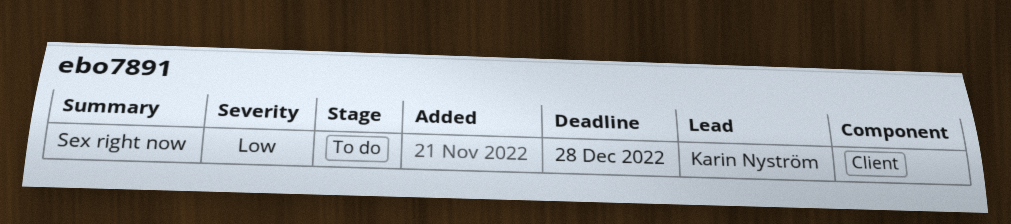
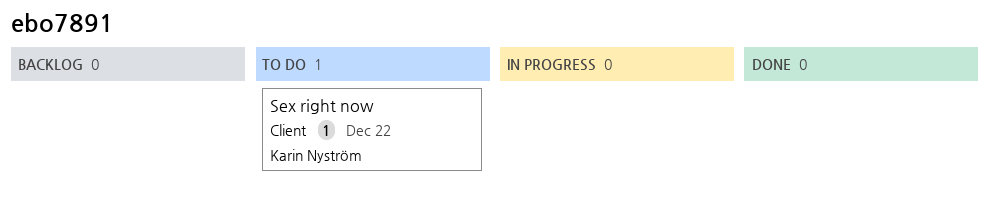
Sex right now, due: Dec 28 -> Dec 22

